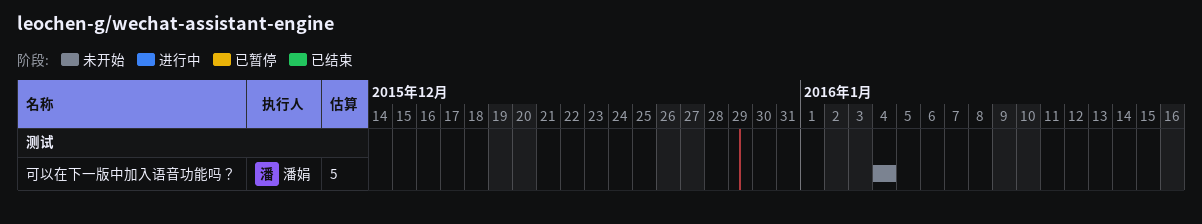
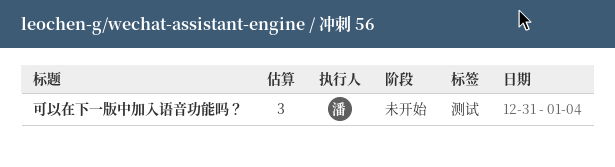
可以在下一版中加入语音功能吗？, estimate: 5 -> 3
可以在下一版中加入语音功能吗？, start: Jan 4 -> Dec 31

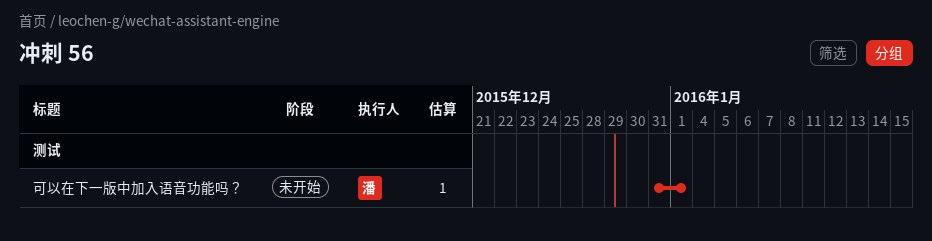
可以在下一版中加入语音功能吗？, estimate: 3 -> 1
可以在下一版中加入语音功能吗？, due: Jan 4 -> Jan 1

